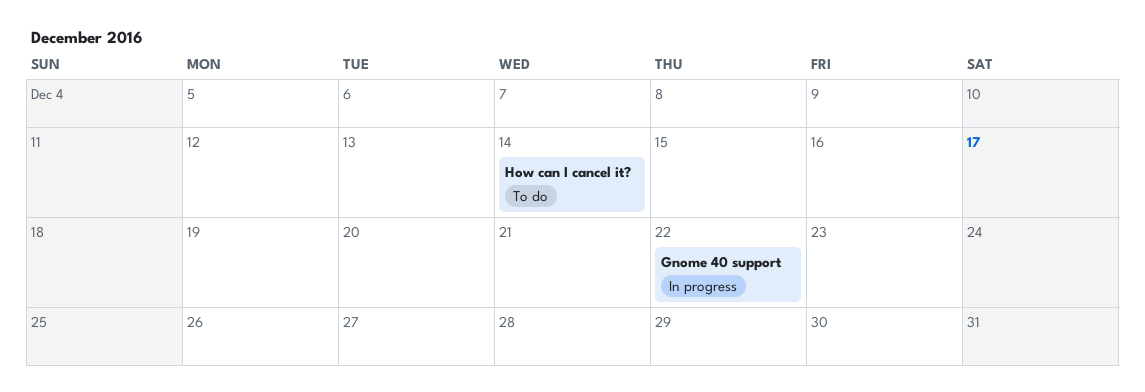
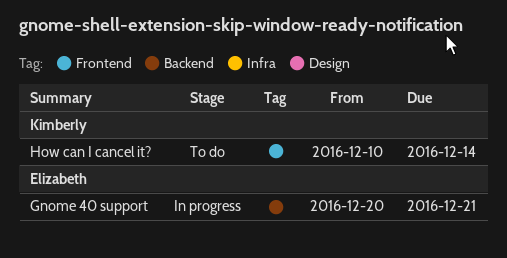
Gnome 40 support, due: Dec 22 -> Dec 21

